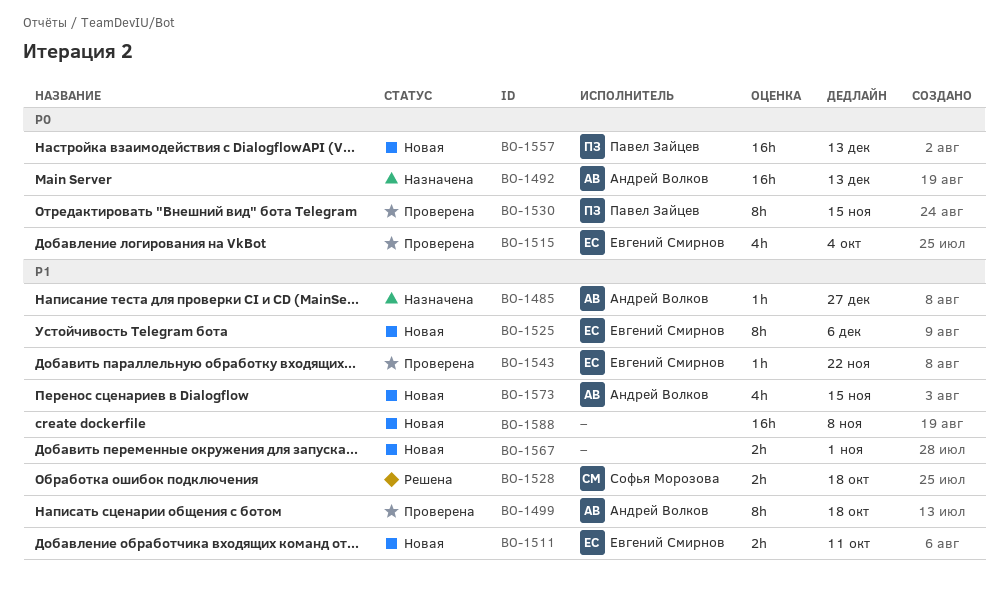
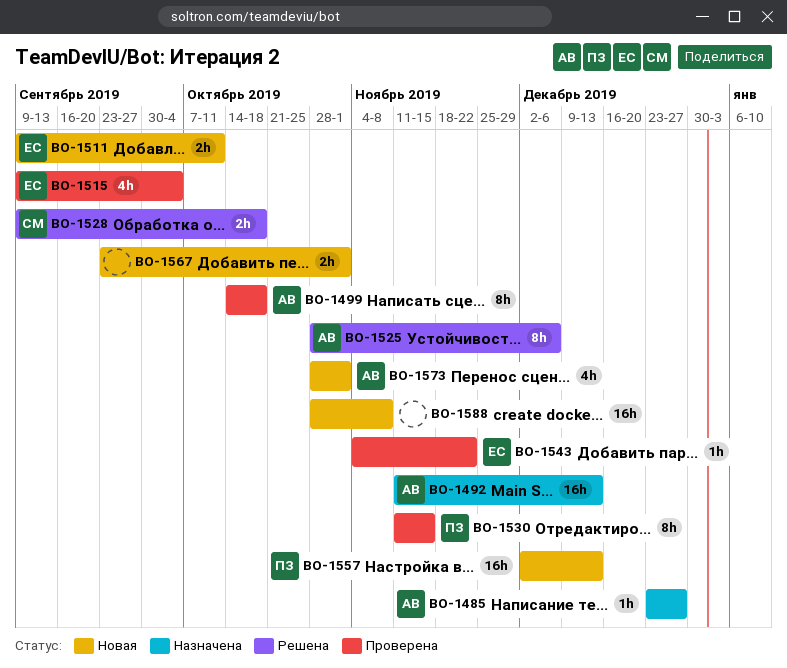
BO-1525, status: Новая -> Решена
BO-1525, owner: Евгений Смирнов -> Андрей Волков
BO-1573, due: Nov 15 -> Nov 1

